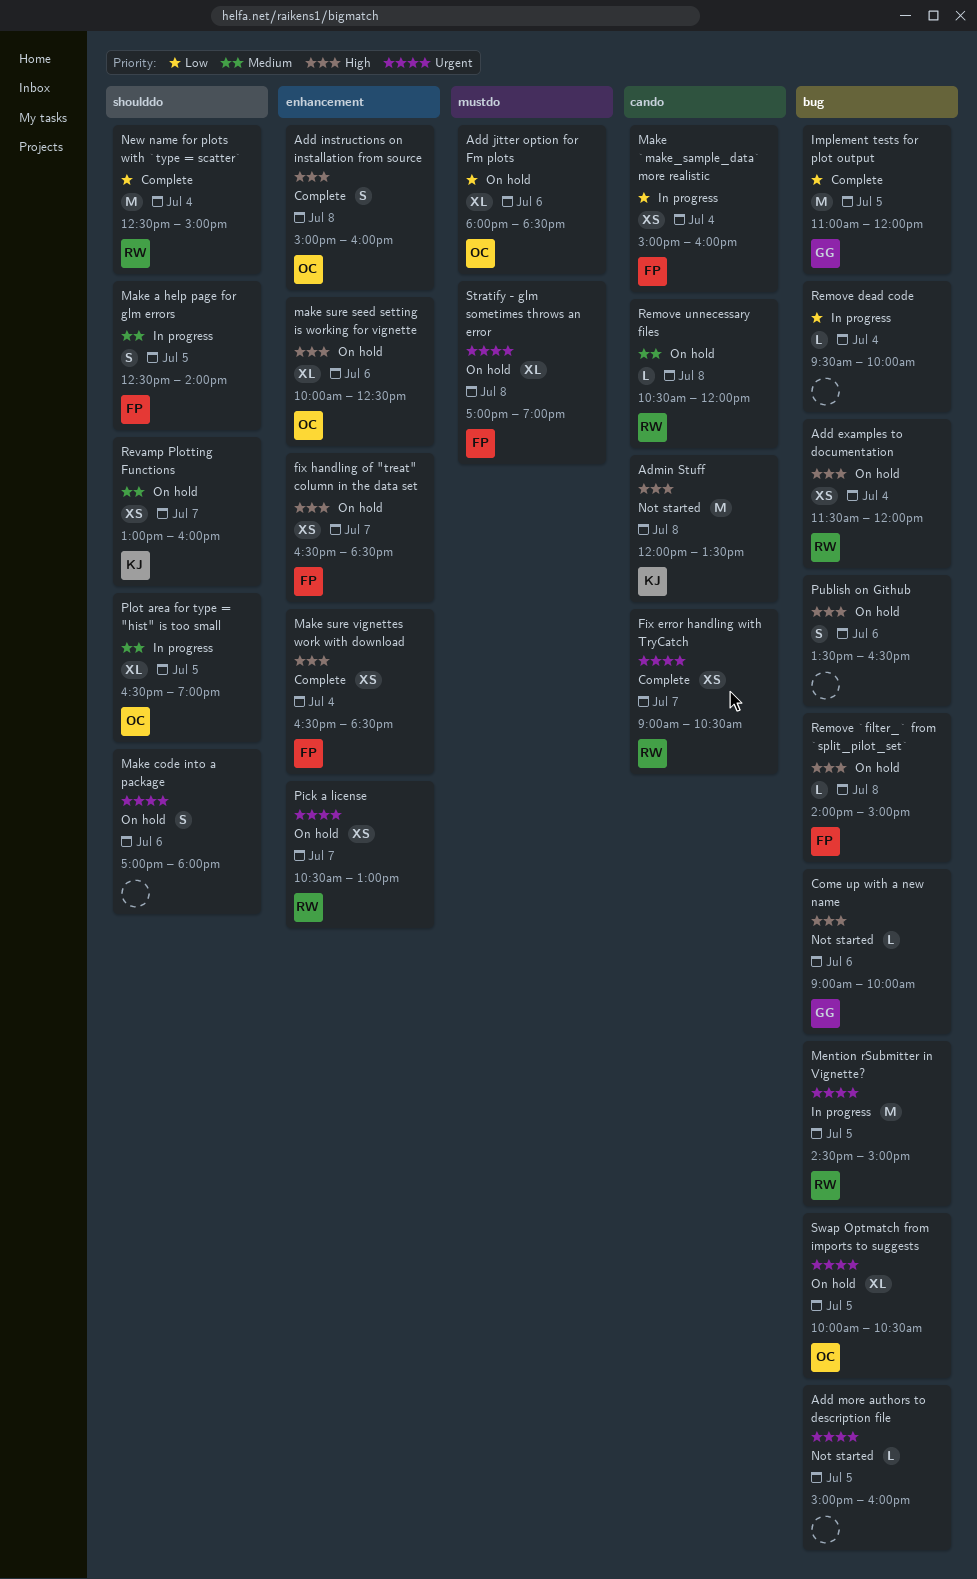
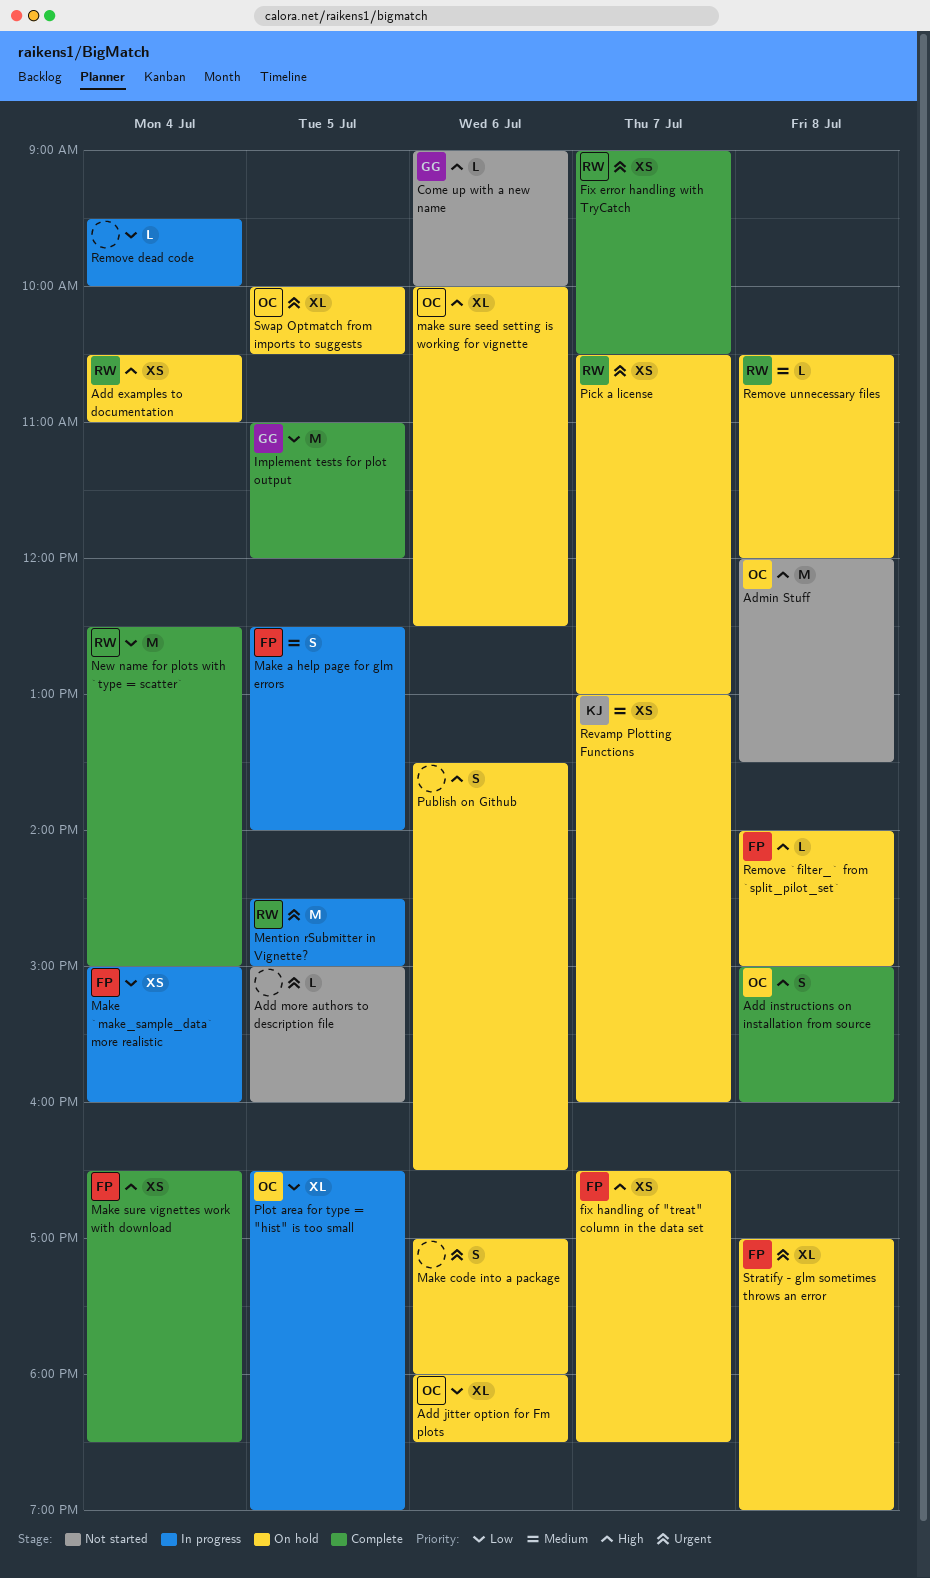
Add examples to documentation, begins: 11:30 -> 10:30
Add examples to documentation, ends: 12:00 -> 11:00
Admin Stuff, owner: KJ -> OC
Plot area for type = "hist" is too small, priority: Medium -> Low

